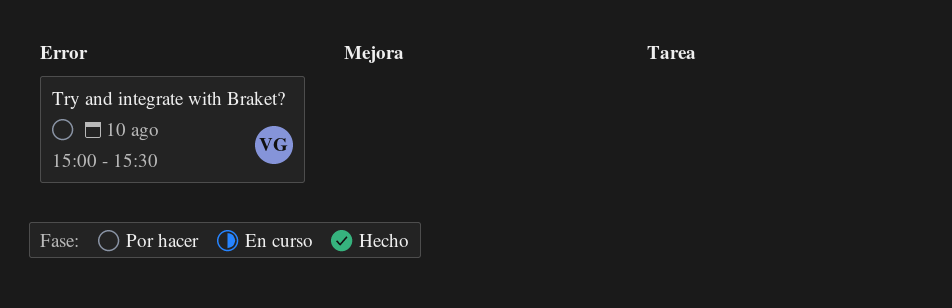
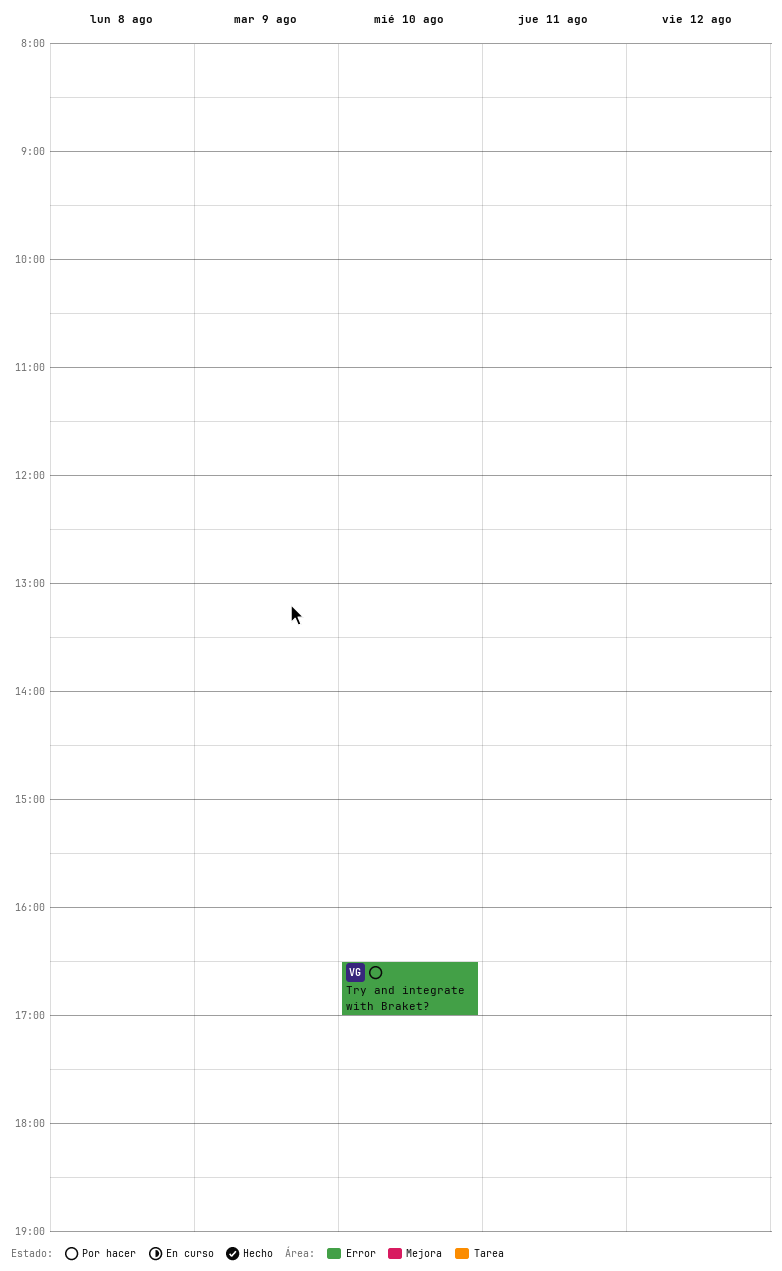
Try and integrate with Braket?, begins: 15:00 -> 16:30
Try and integrate with Braket?, ends: 15:30 -> 17:00

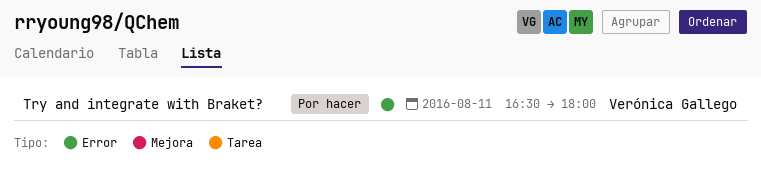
Try and integrate with Braket?, day: Aug 10 -> Aug 11
Try and integrate with Braket?, ends: 17:00 -> 18:00

